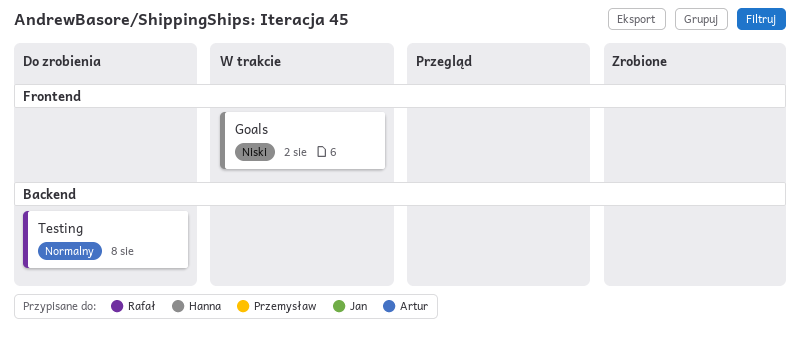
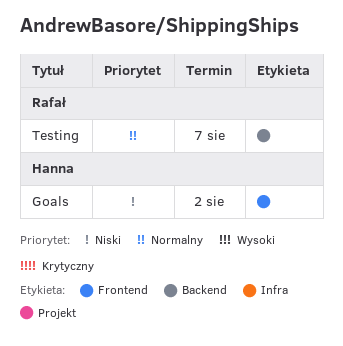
Testing, due: Aug 8 -> Aug 7

